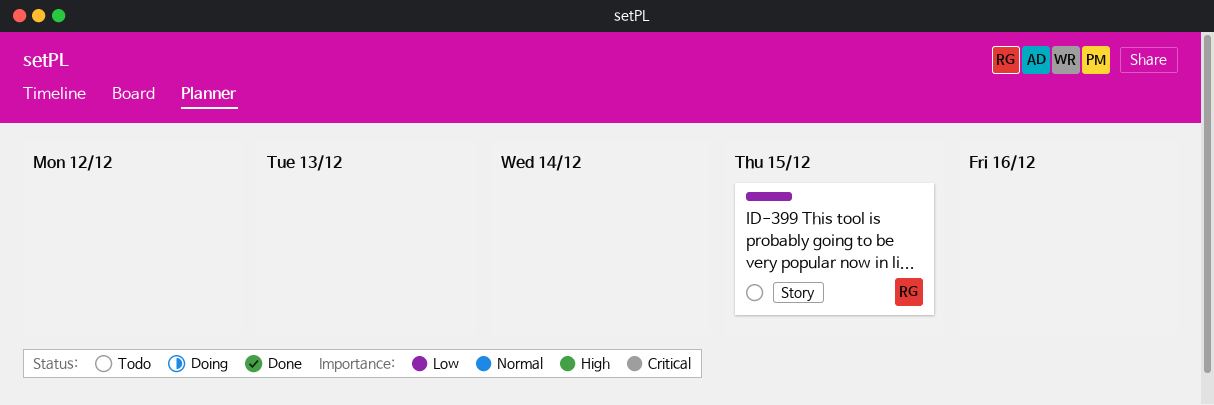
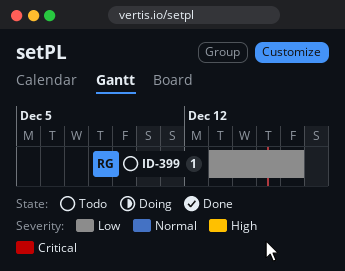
ID-399, due: Dec 15 -> Dec 16

